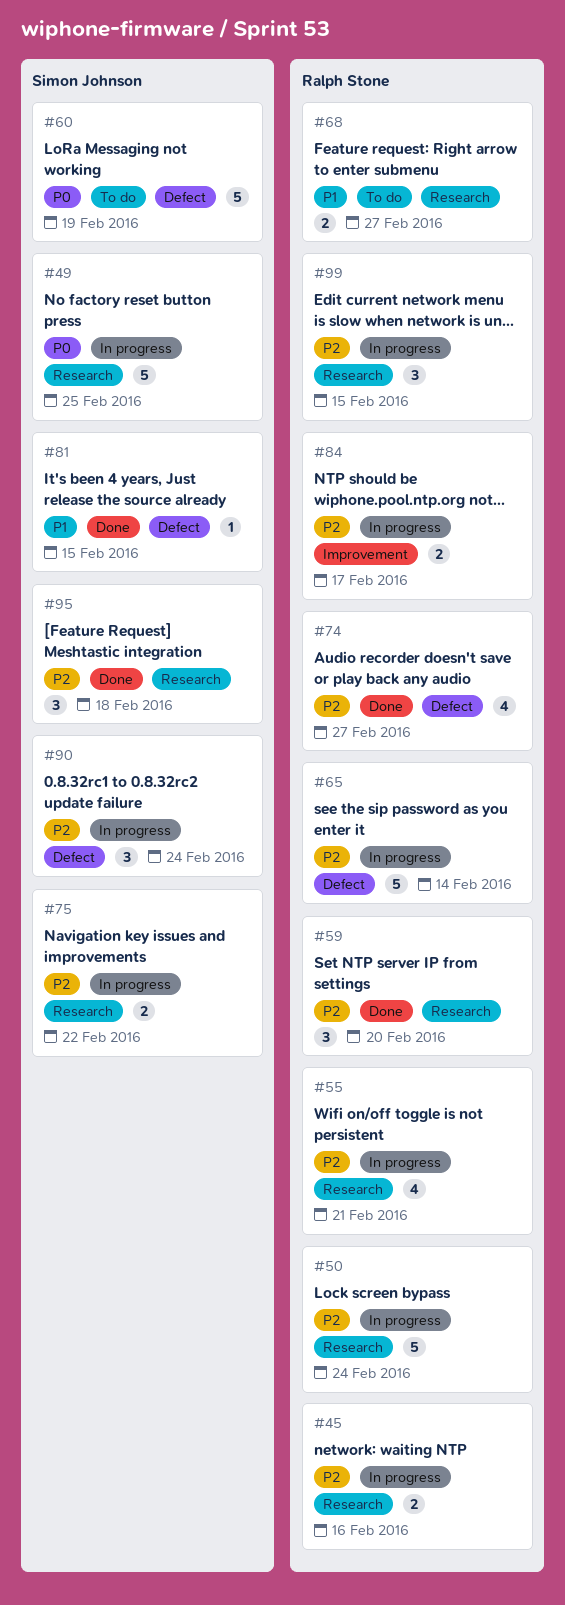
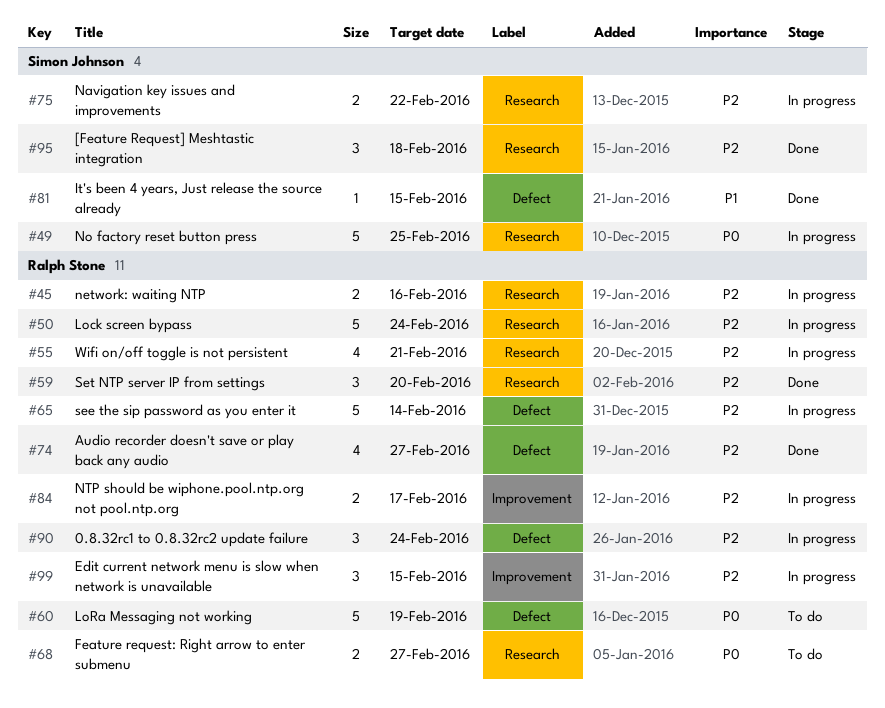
#60, owner: Simon Johnson -> Ralph Stone
#68, priority: P1 -> P0
#90, owner: Simon Johnson -> Ralph Stone
#99, label: Research -> Improvement

